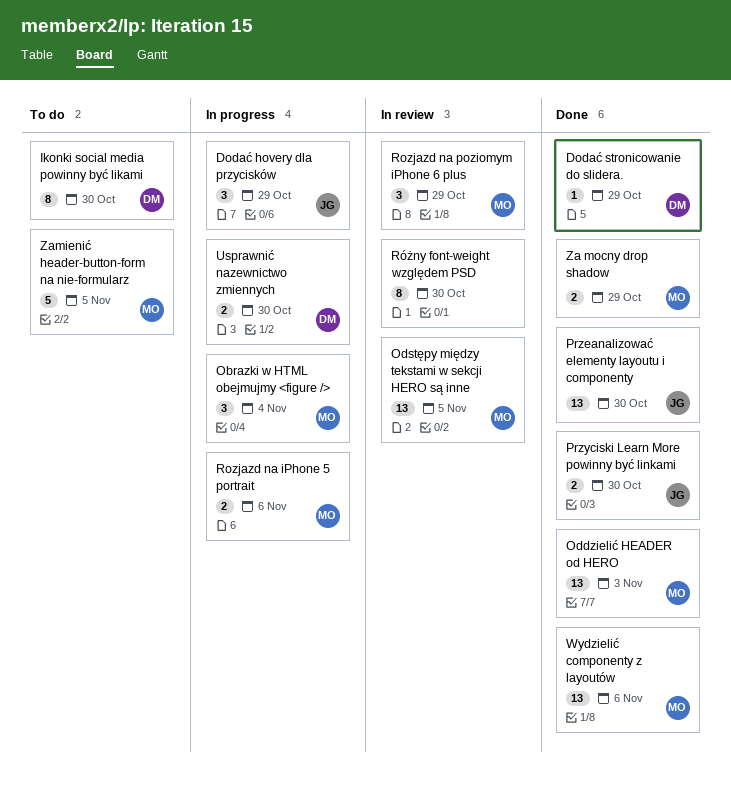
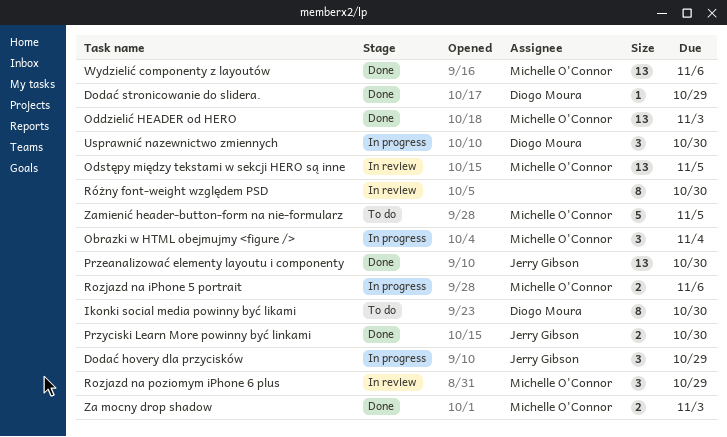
Usprawnić nazewnictwo zmiennych, estimate: 2 -> 3
Za mocny drop shadow, due: Oct 29 -> Nov 3

